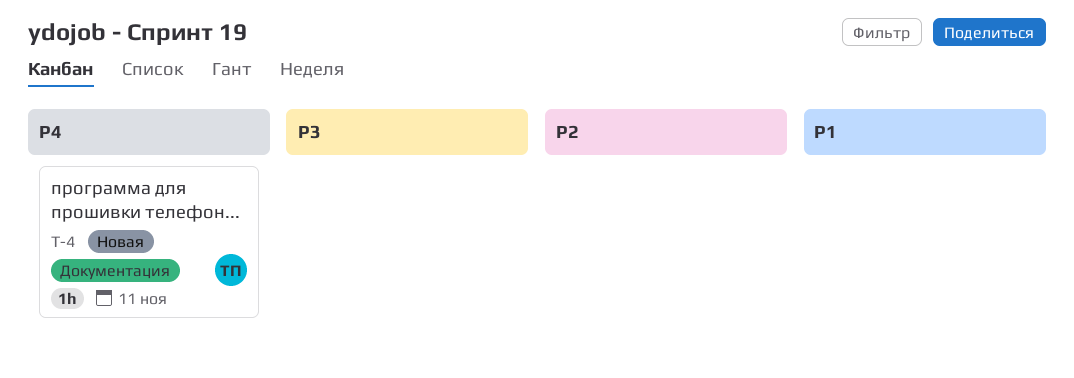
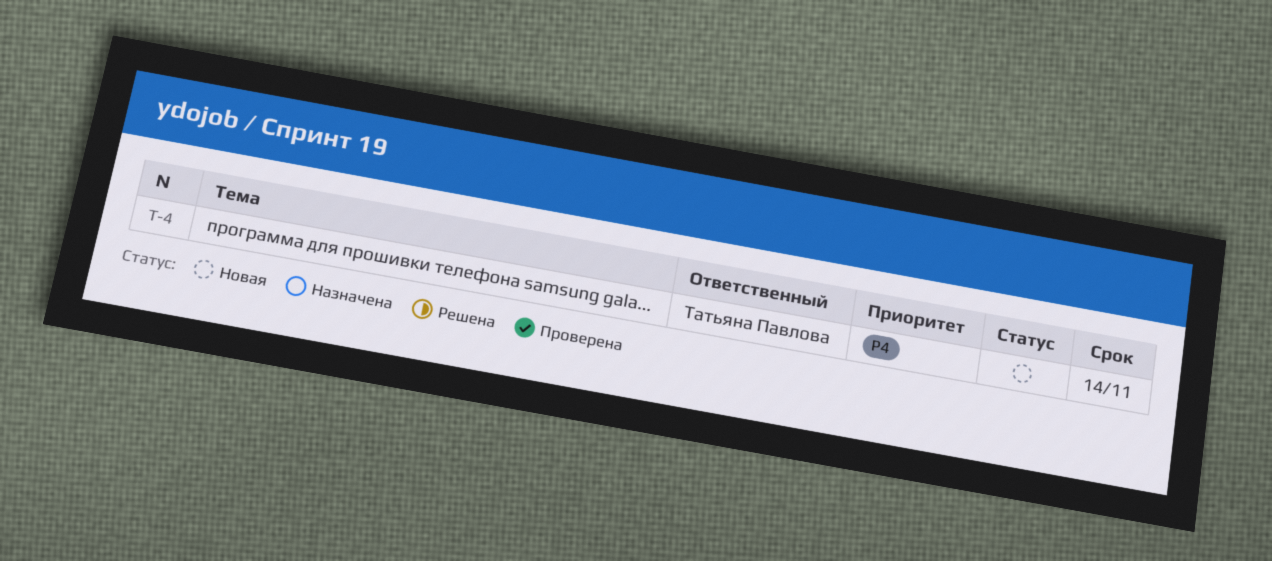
T-4, due: Nov 11 -> Nov 14

